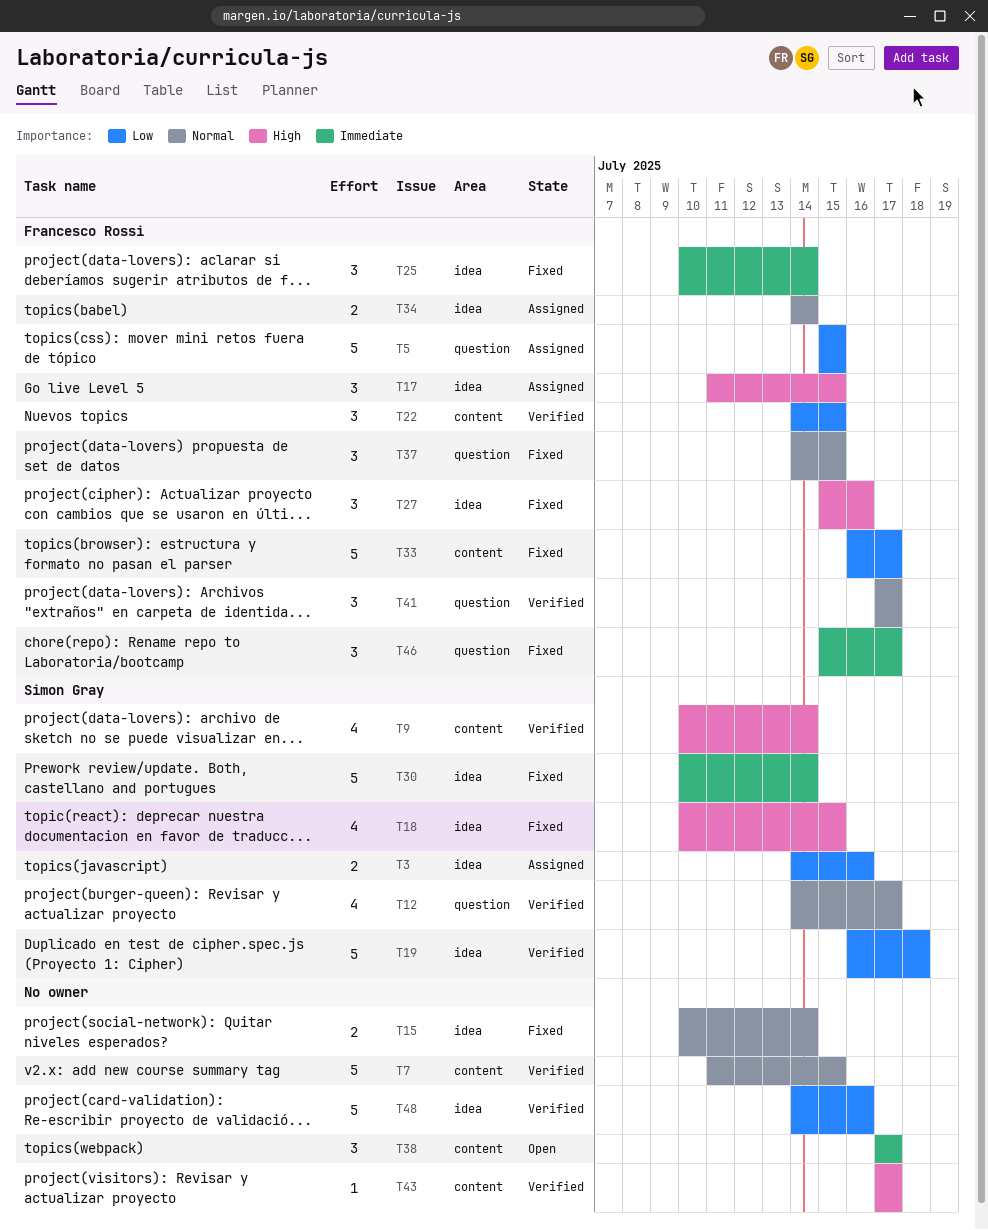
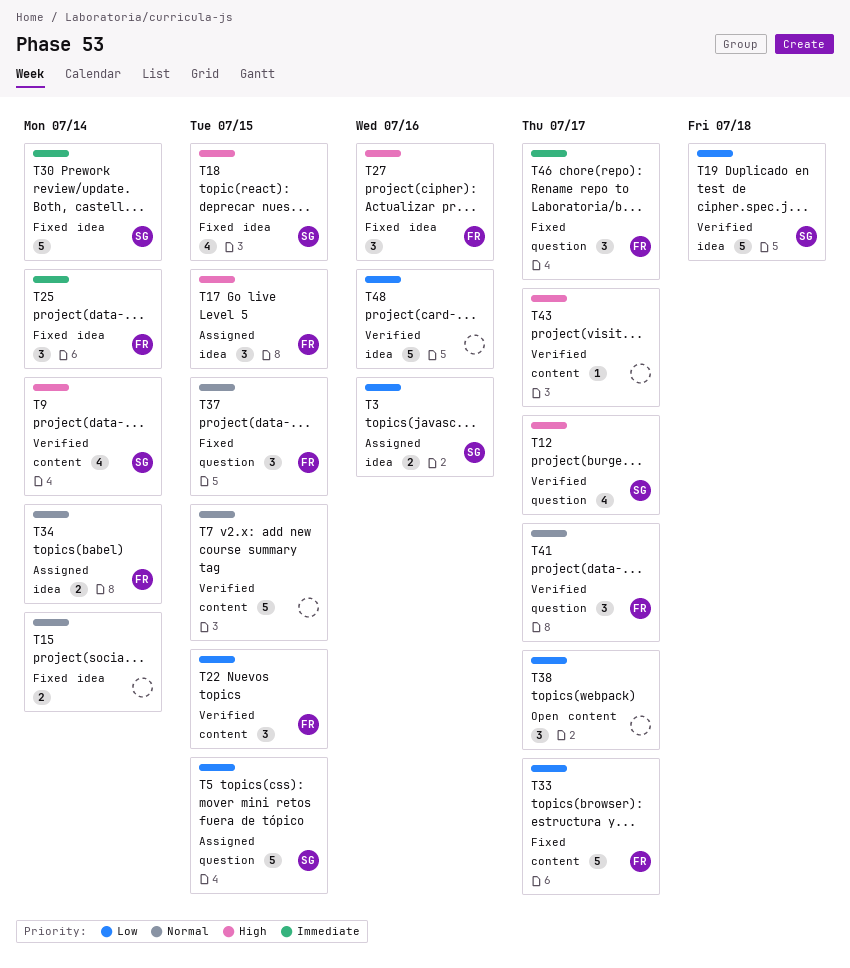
T5, owner: Francesco Rossi -> Simon Gray
T12, priority: Normal -> High
T38, priority: Immediate -> Low

